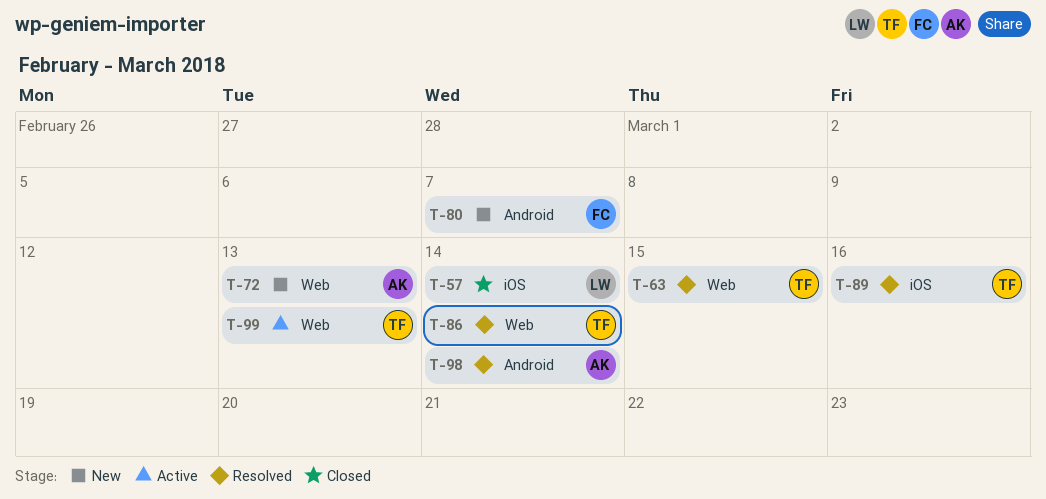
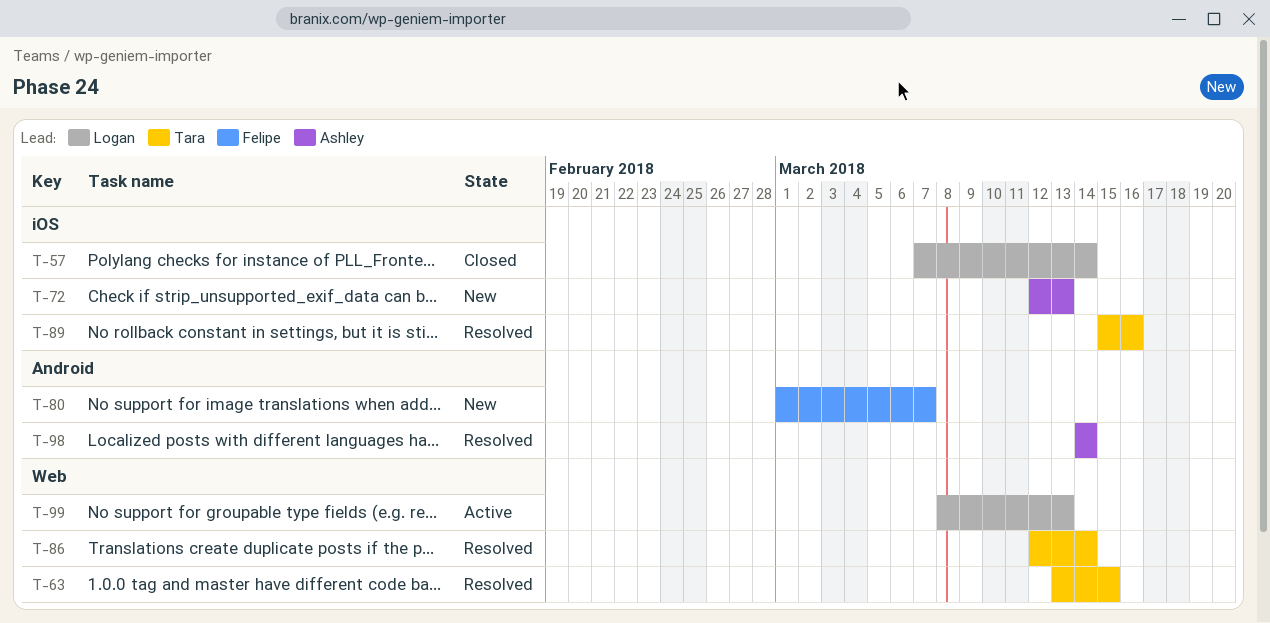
T-72, label: Web -> iOS
T-99, owner: Tara -> Logan

